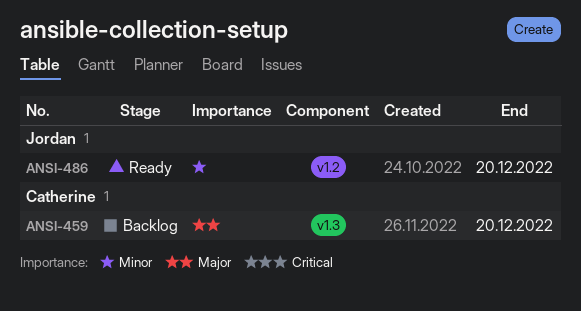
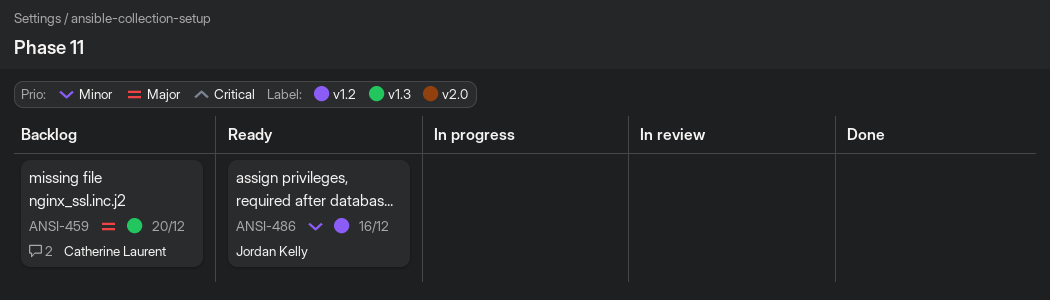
ANSI-486, due: Dec 20 -> Dec 16

